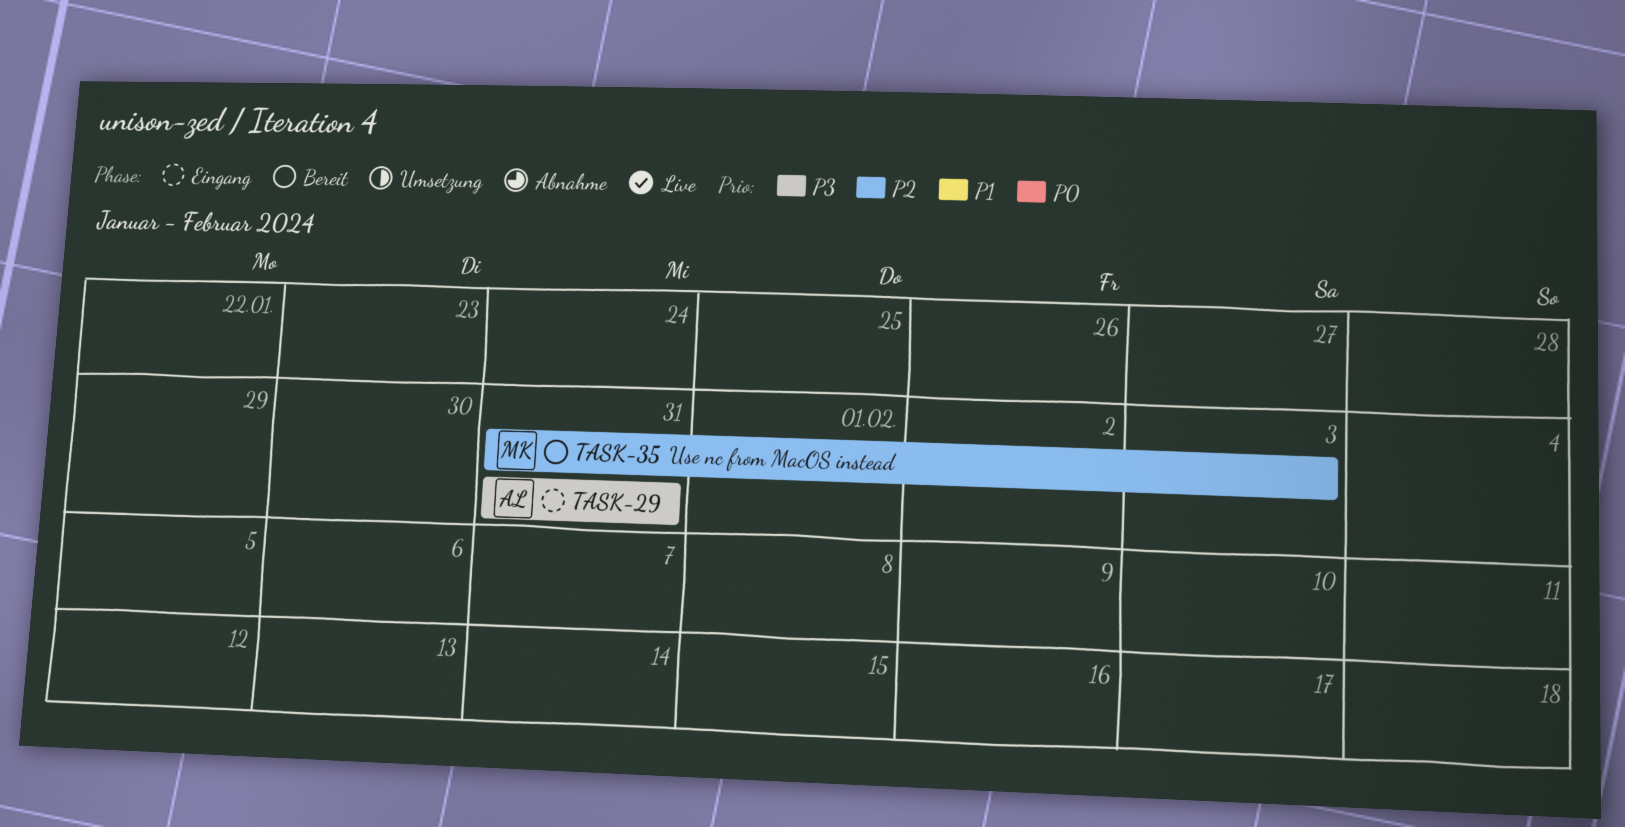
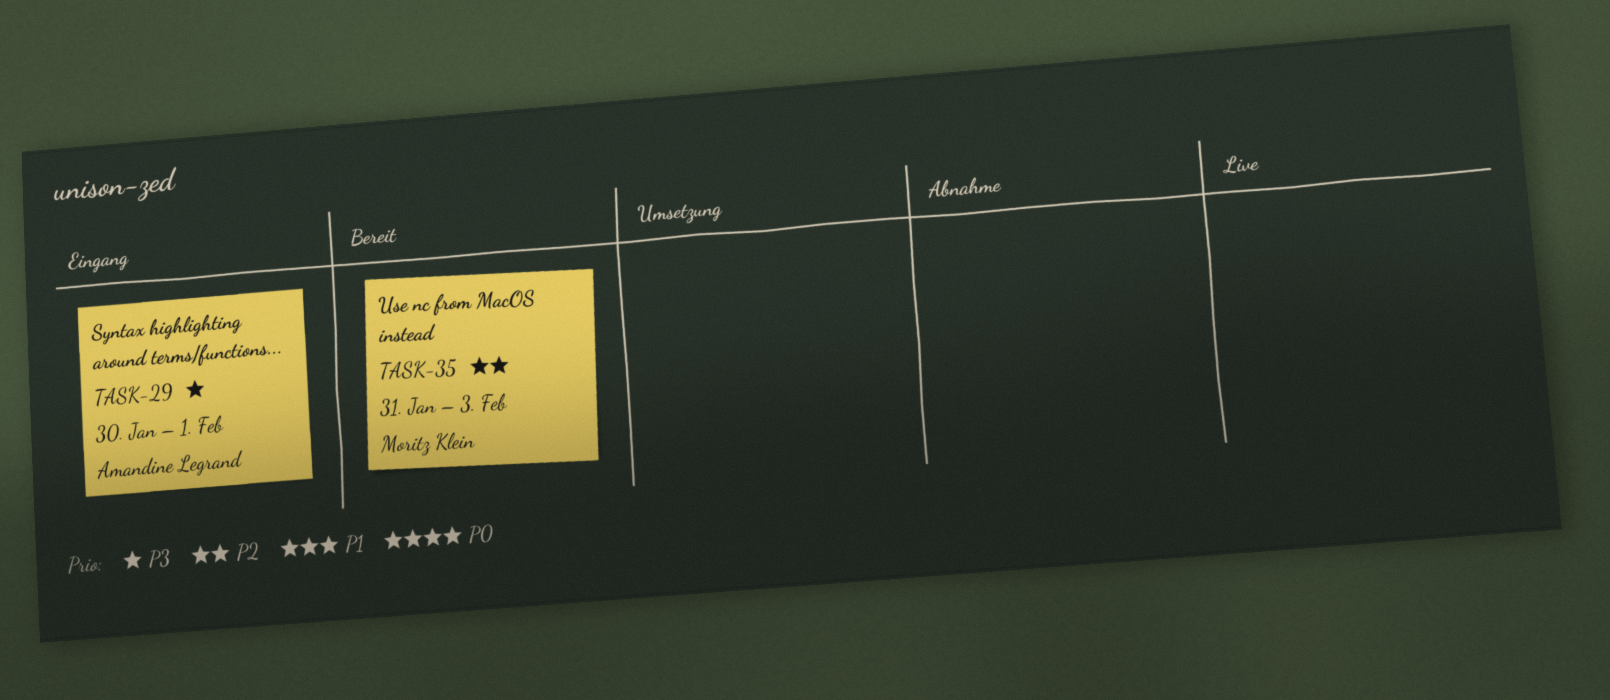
TASK-29, start: Jan 31 -> Jan 30
TASK-29, due: Jan 31 -> Feb 1

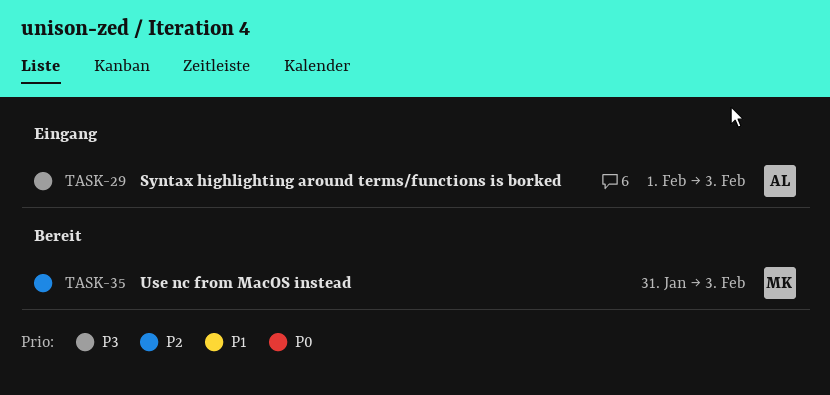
TASK-29, start: Jan 30 -> Feb 1
TASK-29, due: Feb 1 -> Feb 3

